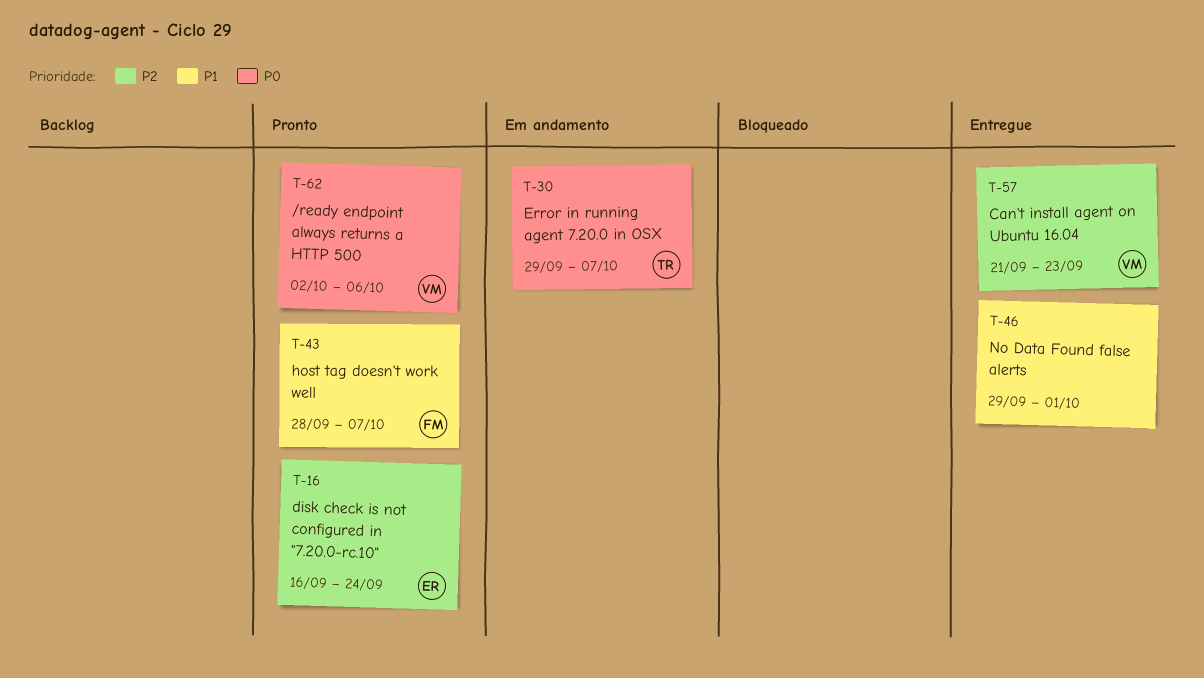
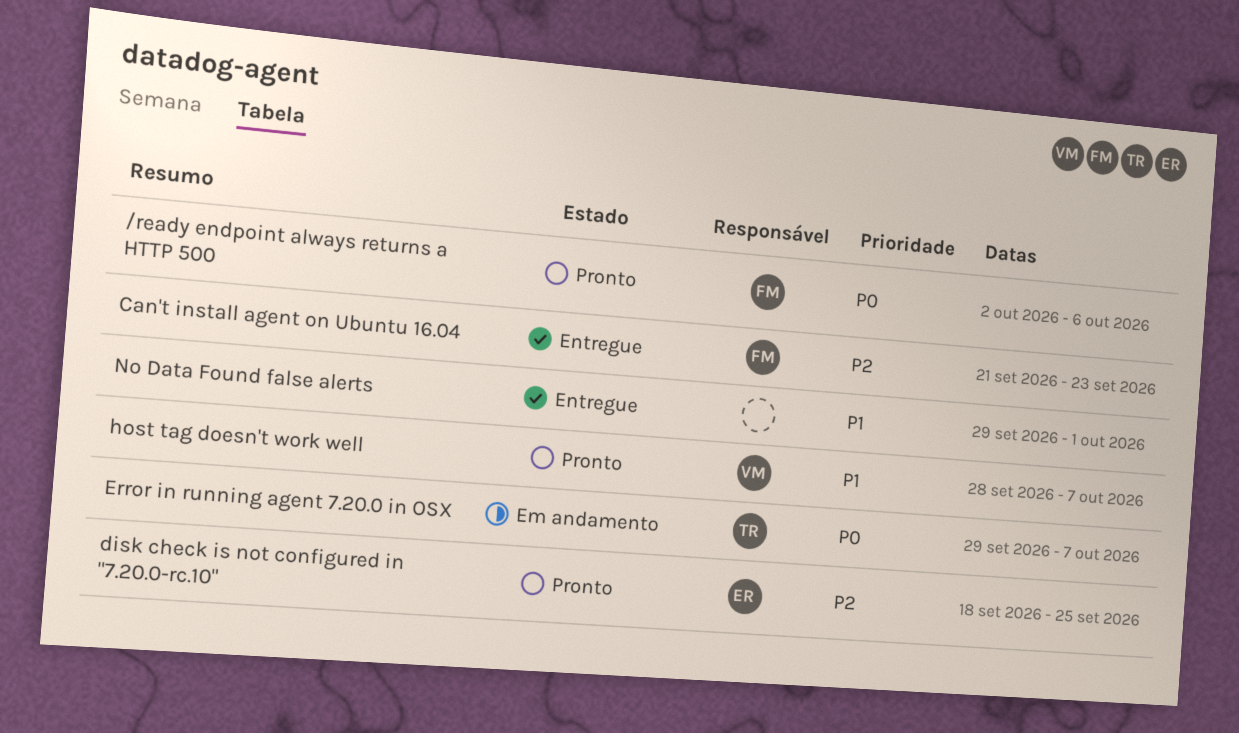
/ready endpoint always returns a HTTP 500, owner: VM -> FM
Can't install agent on Ubuntu 16.04, owner: VM -> FM
disk check is not configured in "7.20.0-rc.10", start: Sep 16 -> Sep 18
disk check is not configured in "7.20.0-rc.10", due: Sep 24 -> Sep 25
host tag doesn't work well, owner: FM -> VM

